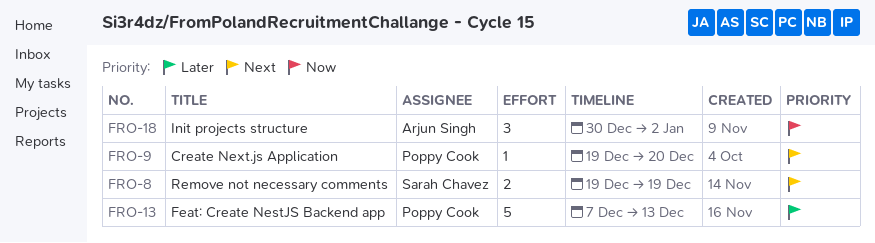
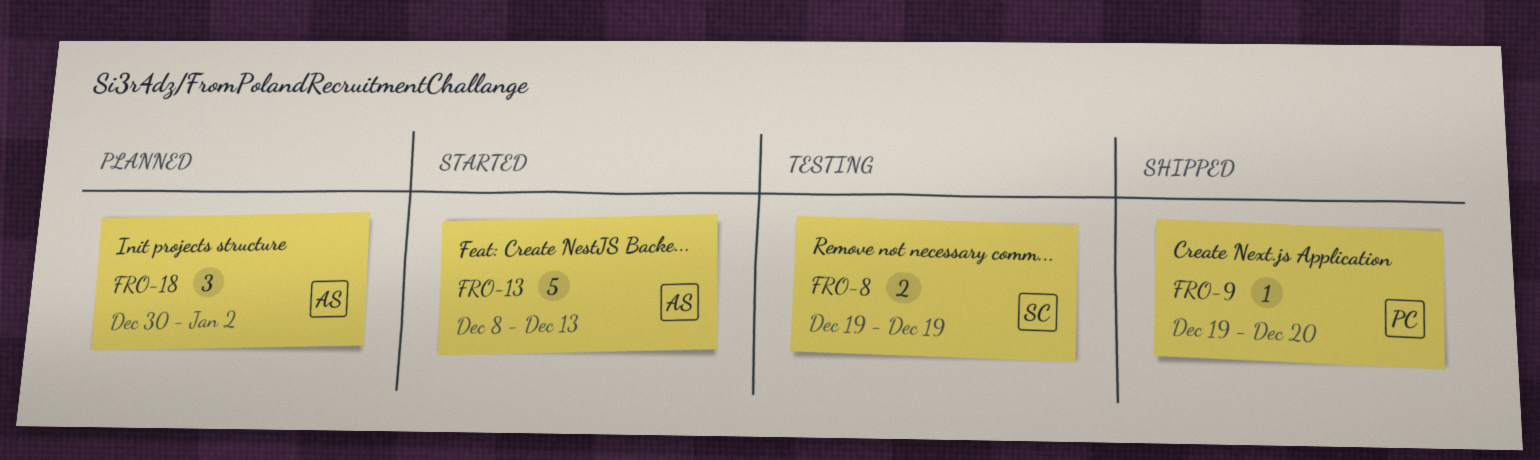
FRO-13, owner: Poppy Cook -> Arjun Singh
FRO-13, start: Dec 7 -> Dec 8

